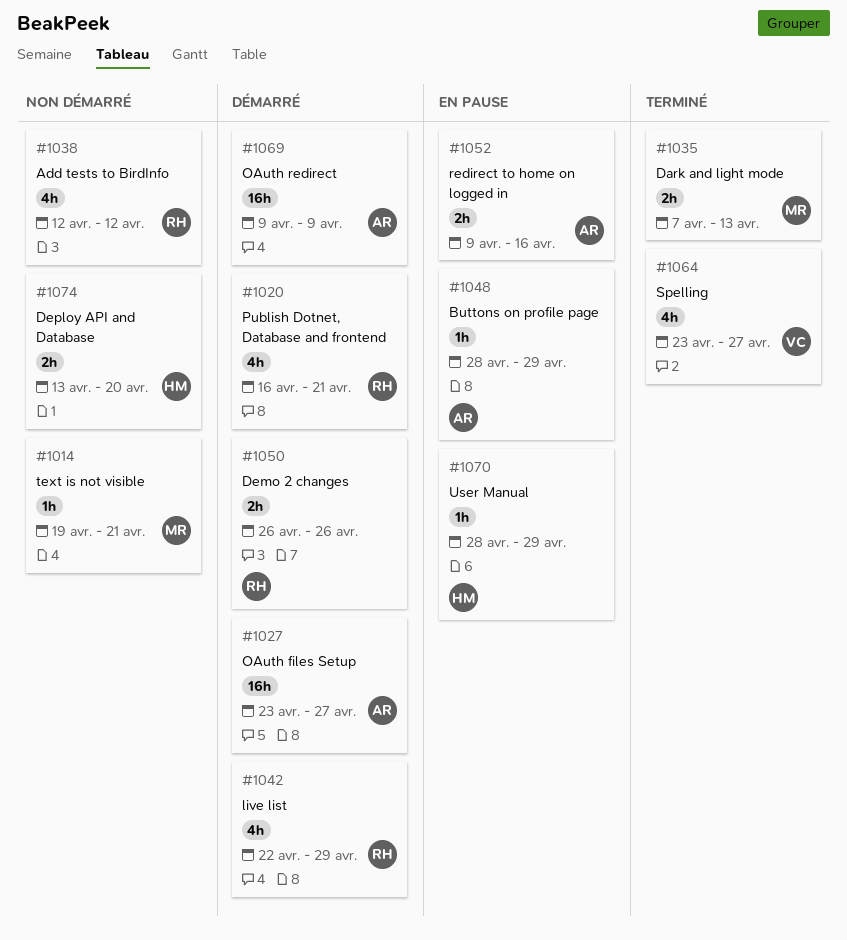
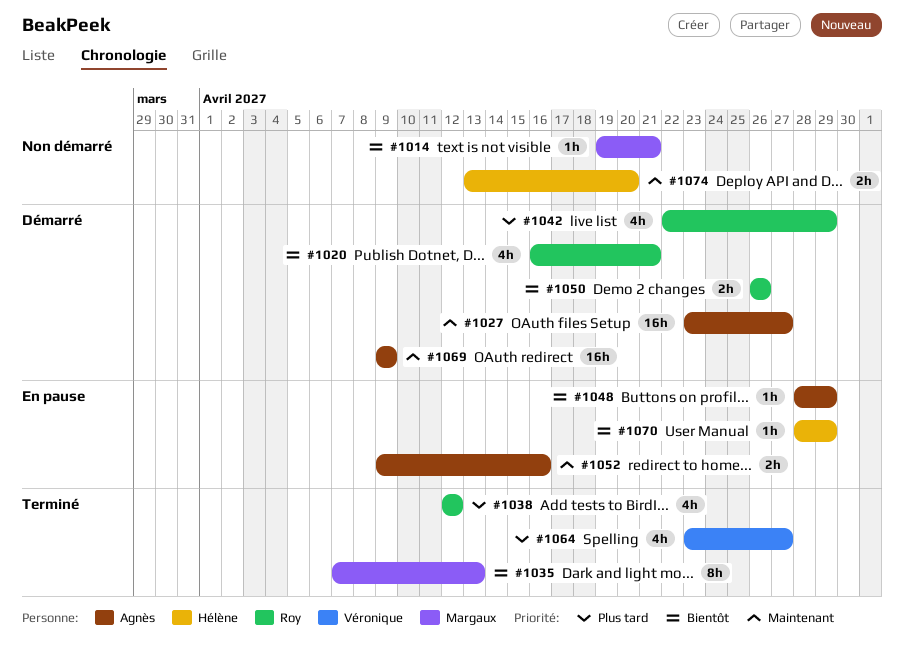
#1035, estimate: 2h -> 8h
#1038, status: Non démarré -> Terminé

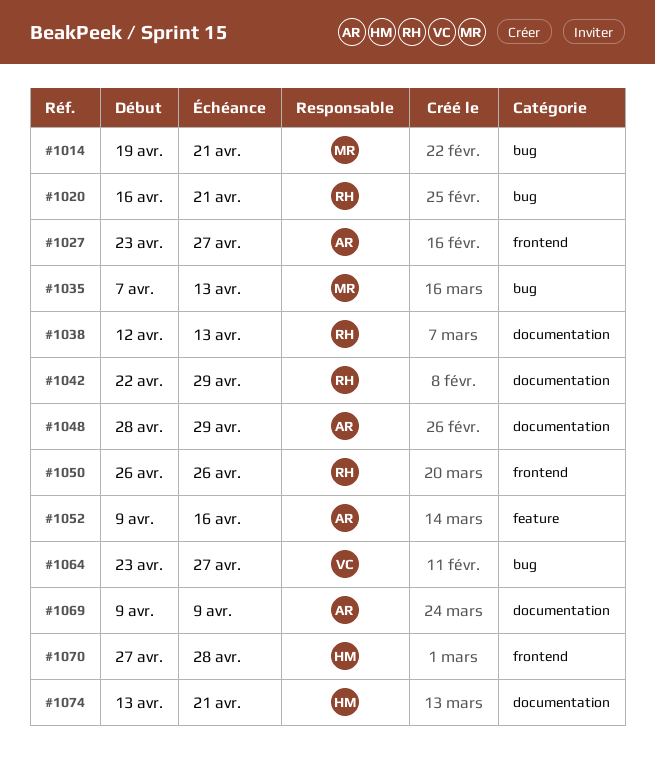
#1038, due: Apr 12 -> Apr 13
#1070, start: Apr 28 -> Apr 27
#1070, due: Apr 29 -> Apr 28
#1074, due: Apr 20 -> Apr 21

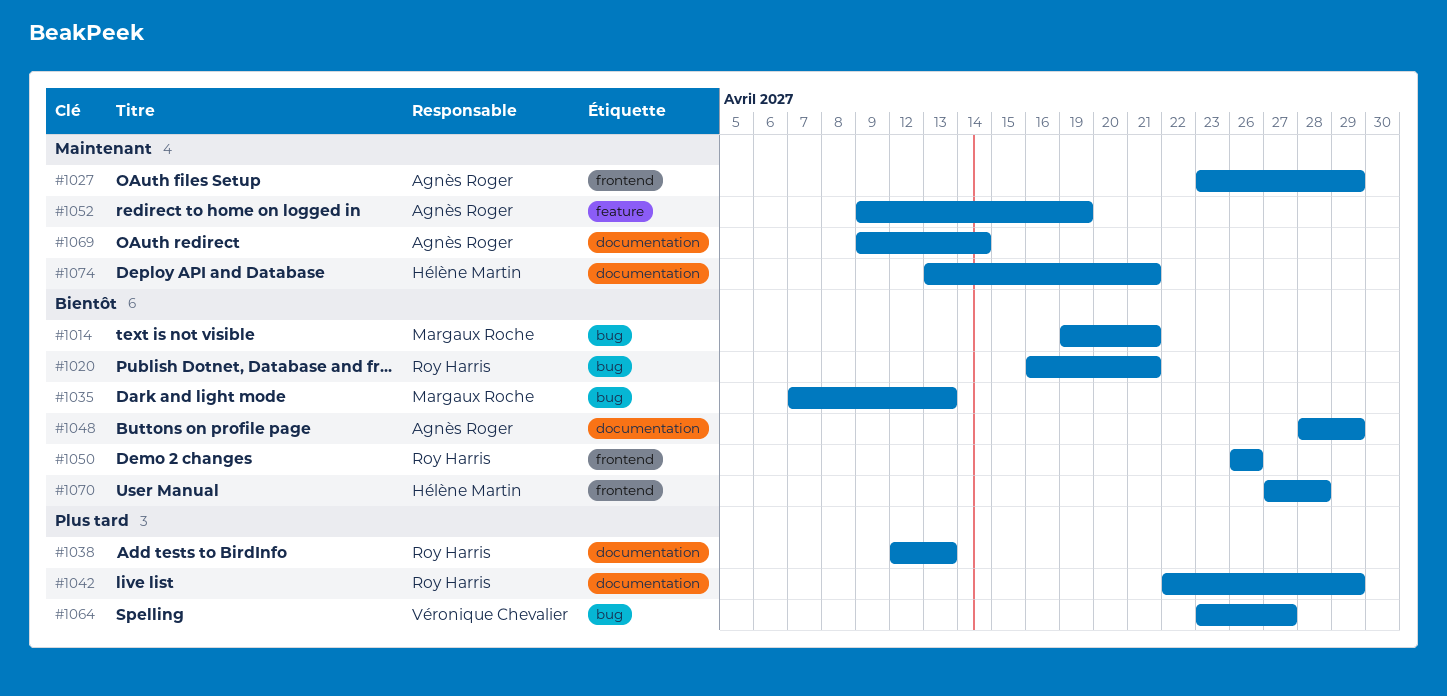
#1027, due: Apr 27 -> Apr 29
#1052, due: Apr 16 -> Apr 19
#1069, due: Apr 9 -> Apr 14

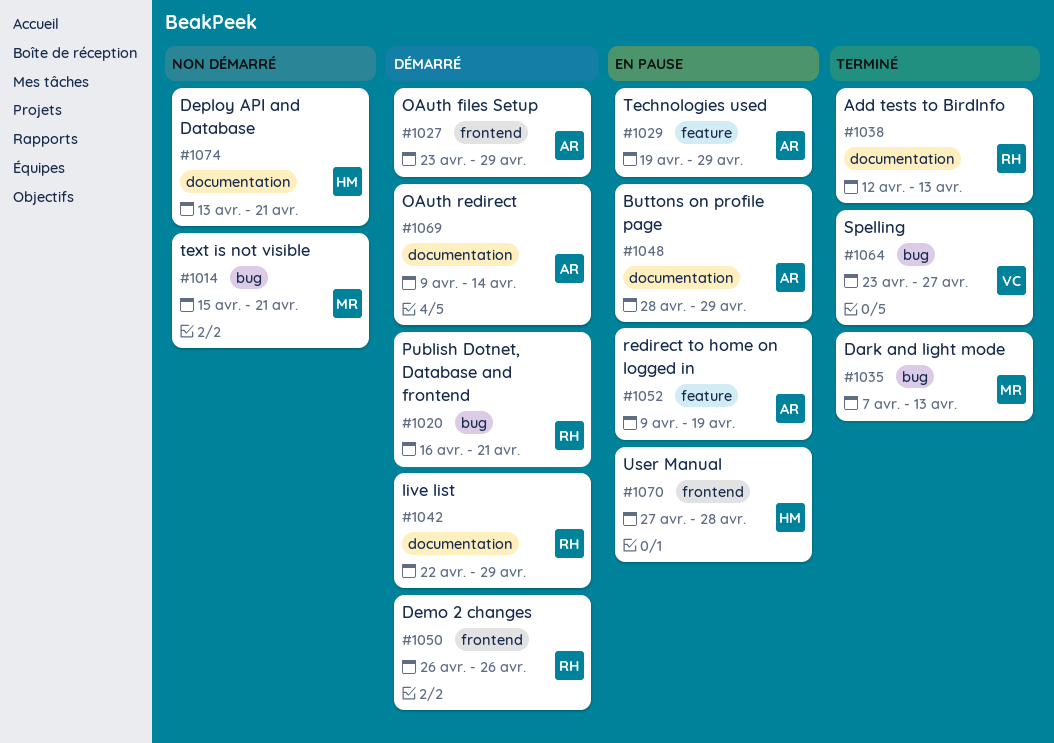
#1014, start: Apr 19 -> Apr 15
#1029: none -> present

